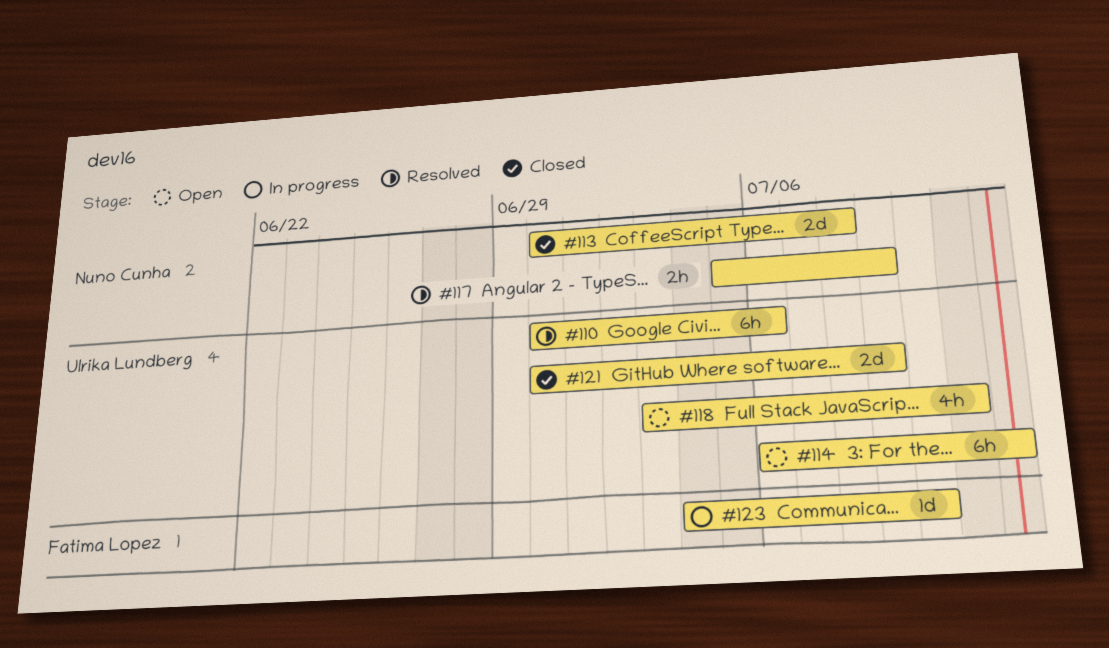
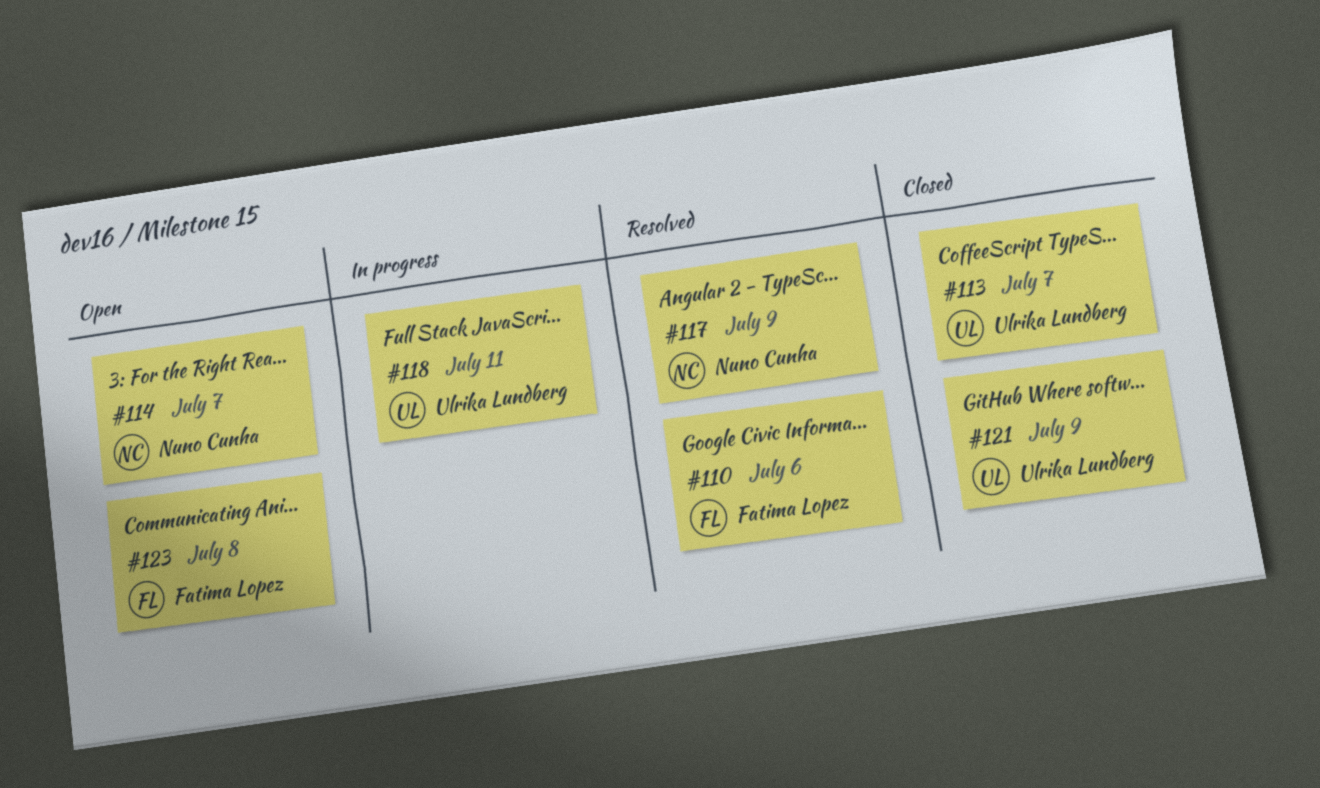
#110, owner: Ulrika Lundberg -> Fatima Lopez
#113, owner: Nuno Cunha -> Ulrika Lundberg
#113, due: Jul 8 -> Jul 7
#114, owner: Ulrika Lundberg -> Nuno Cunha
#114, due: Jul 12 -> Jul 7
#118, status: Open -> In progress
#123, status: In progress -> Open
#123, due: Jul 10 -> Jul 8

